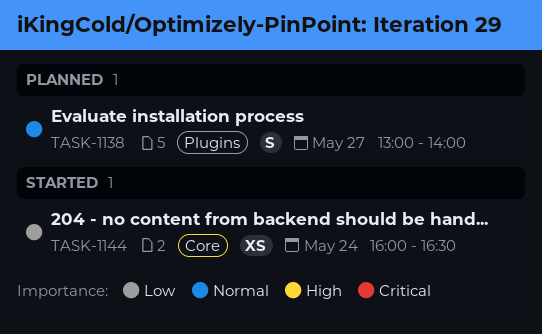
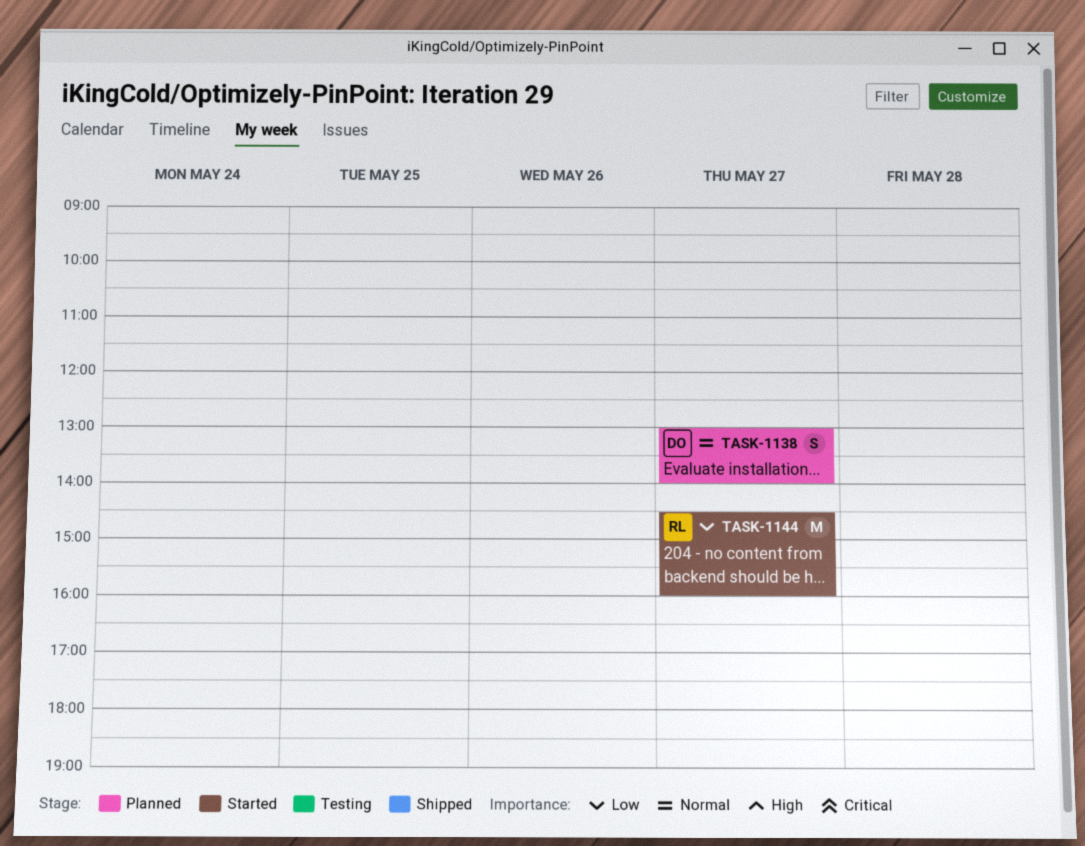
TASK-1144, estimate: XS -> M
TASK-1144, day: May 24 -> May 27
TASK-1144, begins: 16:00 -> 14:30
TASK-1144, ends: 16:30 -> 16:00

